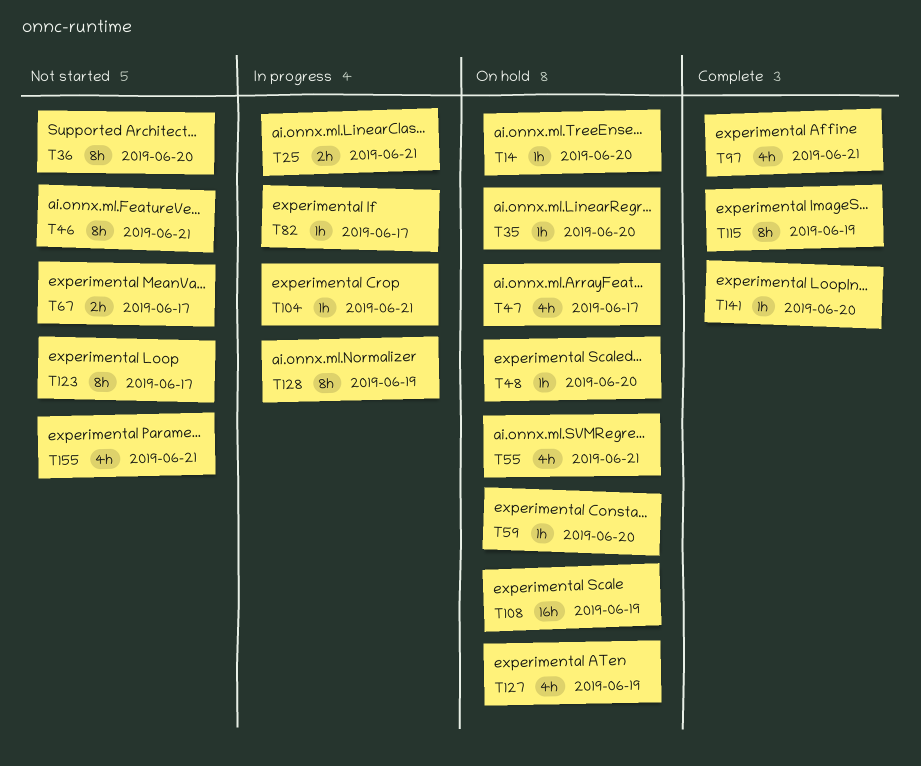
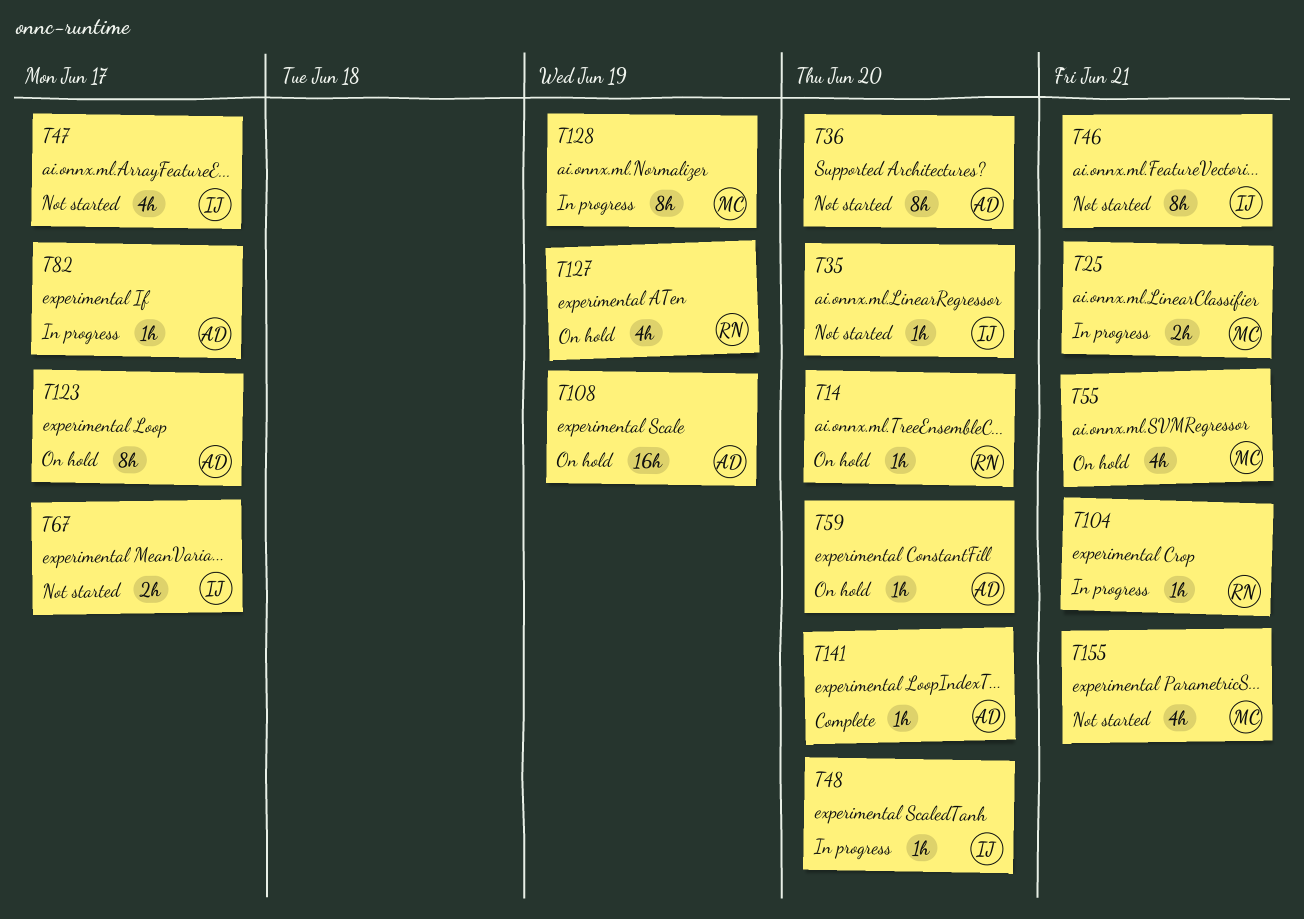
T35, status: On hold -> Not started
T47, status: On hold -> Not started
T48, status: On hold -> In progress
T97: present -> none
T115: present -> none
T123, status: Not started -> On hold

